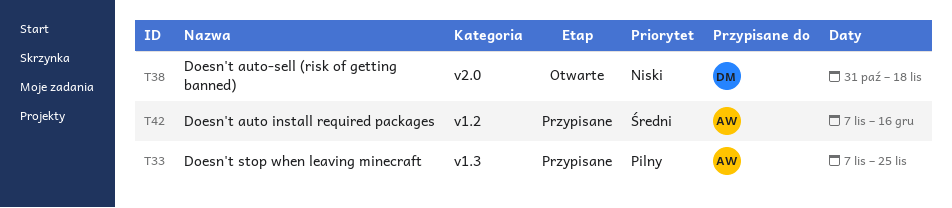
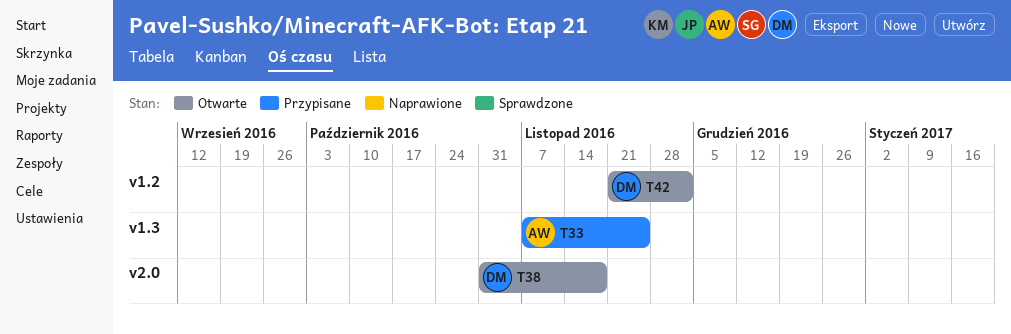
T42, status: Przypisane -> Otwarte
T42, owner: AW -> DM
T42, start: Nov 7 -> Nov 21
T42, due: Dec 16 -> Dec 2

